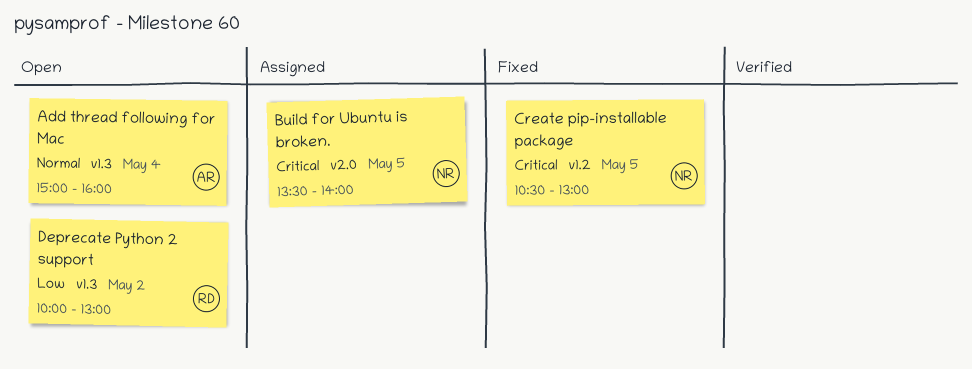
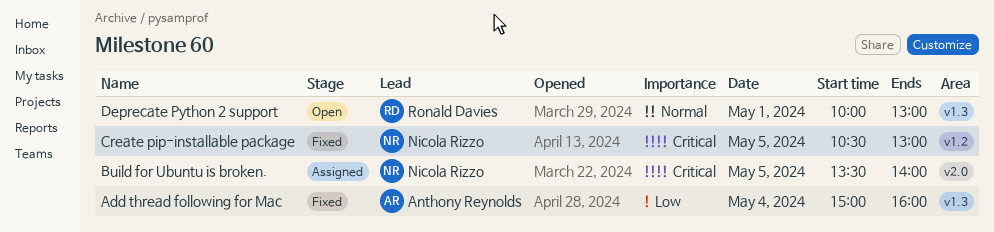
Add thread following for Mac, status: Open -> Fixed
Add thread following for Mac, priority: Normal -> Low
Deprecate Python 2 support, priority: Low -> Normal
Deprecate Python 2 support, day: May 2 -> May 1

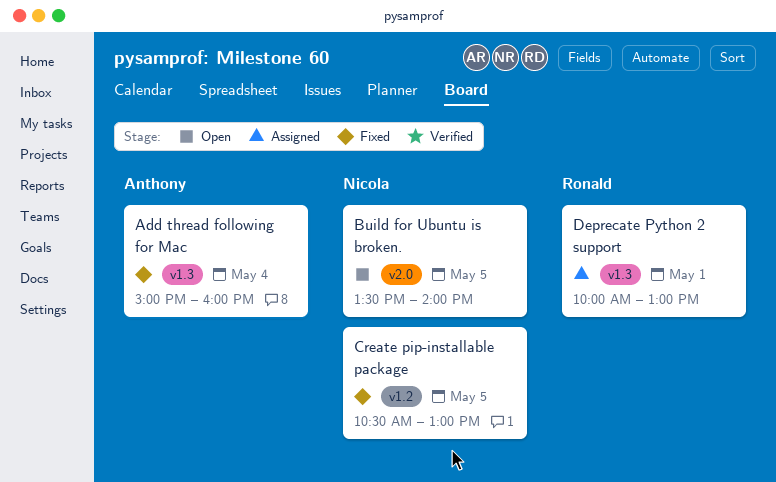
Build for Ubuntu is broken., status: Assigned -> Open
Deprecate Python 2 support, status: Open -> Assigned

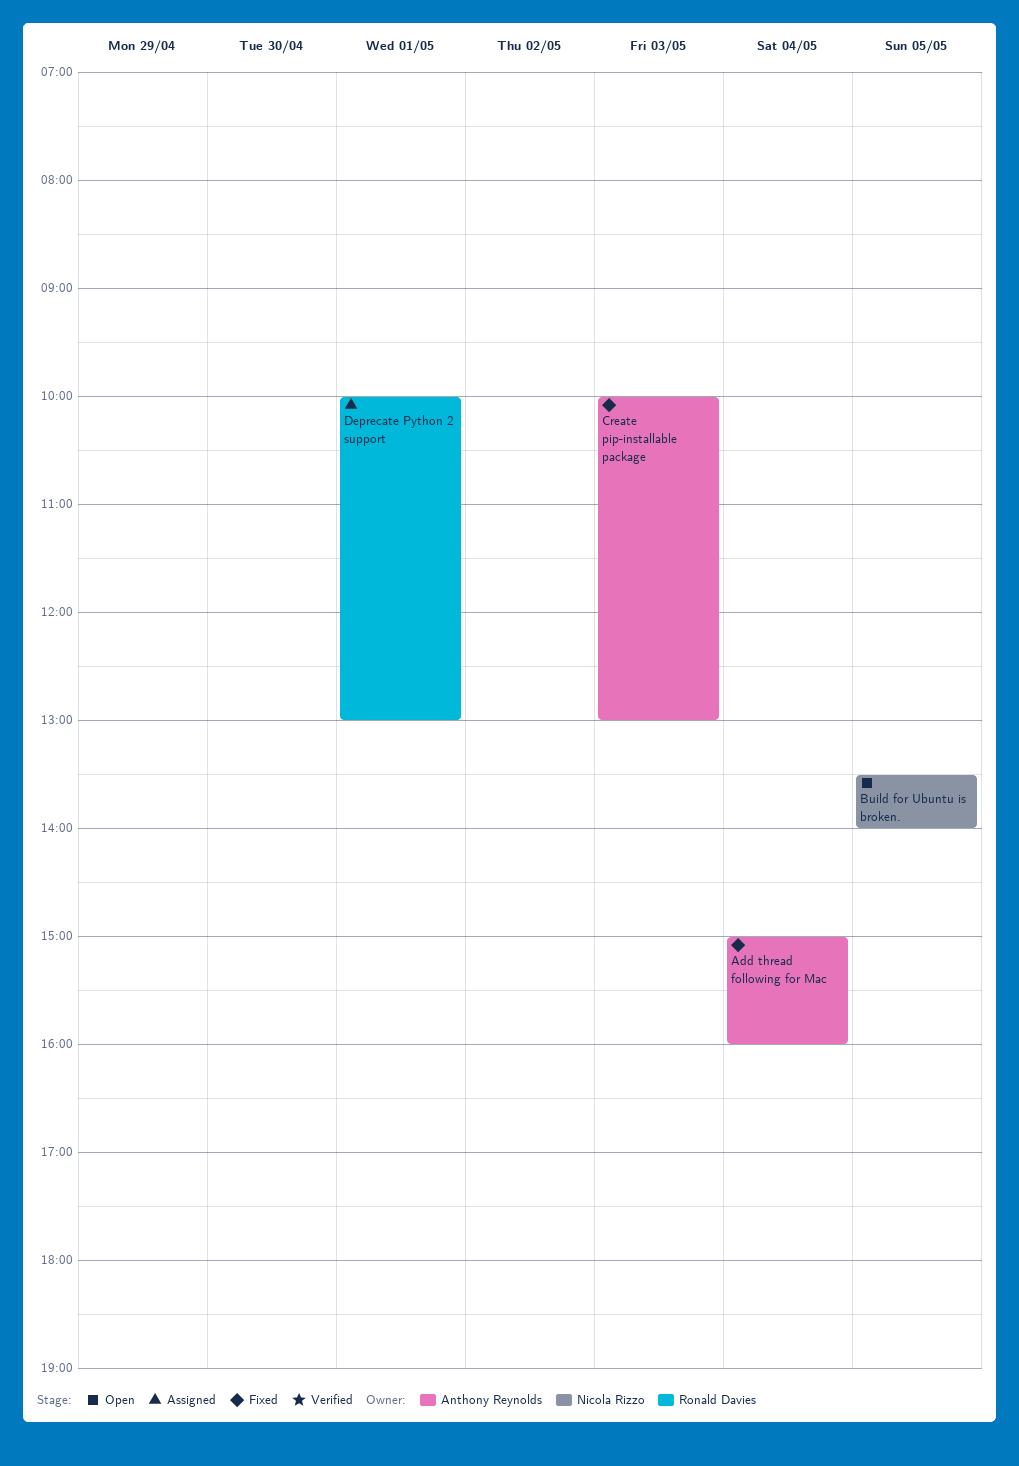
Create pip-installable package, owner: Nicola Rizzo -> Anthony Reynolds
Create pip-installable package, day: May 5 -> May 3
Create pip-installable package, begins: 10:30 -> 10:00

